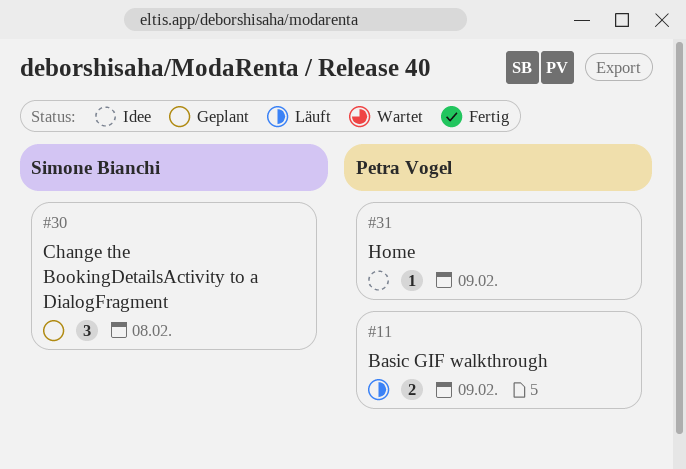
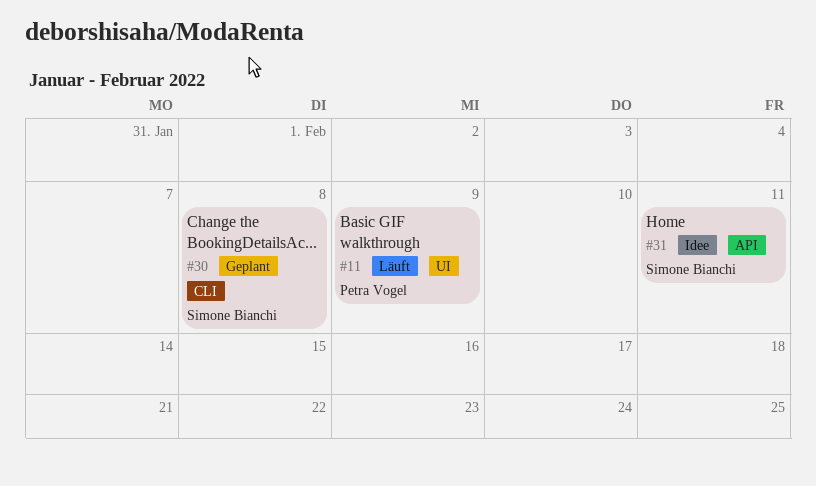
#31, owner: Petra Vogel -> Simone Bianchi
#31, due: Feb 9 -> Feb 11

